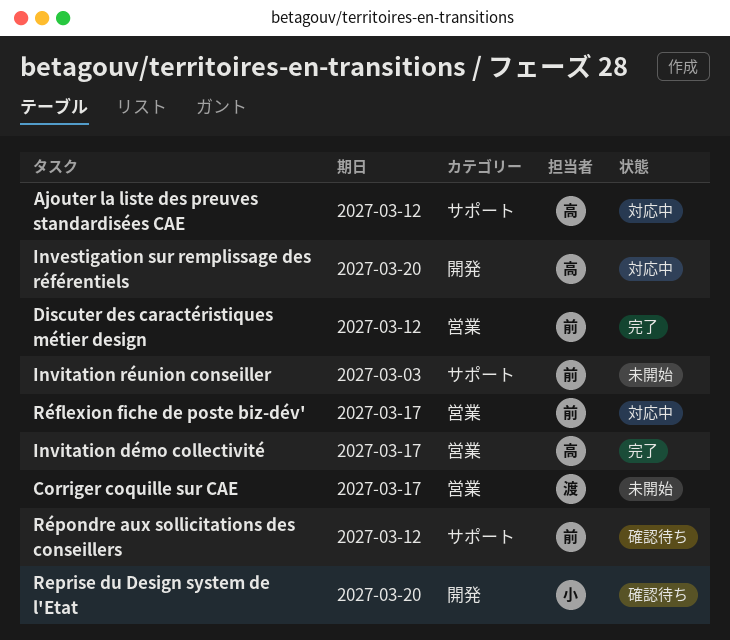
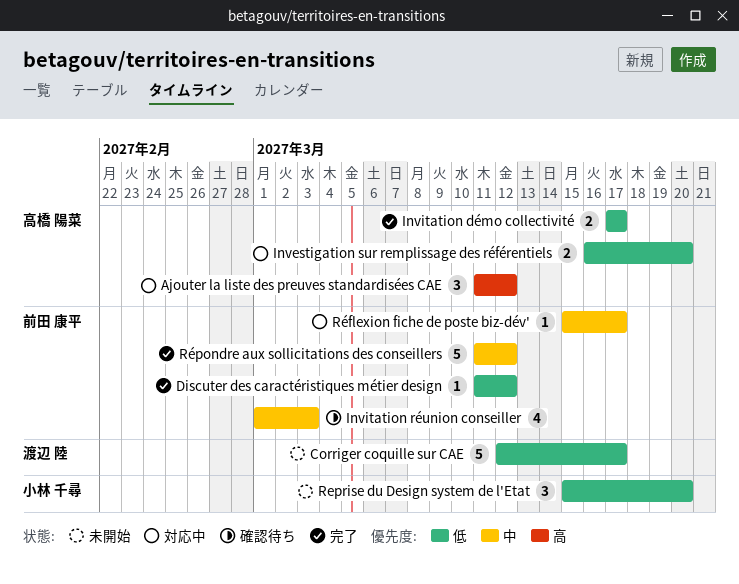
Invitation réunion conseiller, status: 未開始 -> 確認待ち
Reprise du Design system de l'Etat, status: 確認待ち -> 未開始
Répondre aux sollicitations des conseillers, status: 確認待ち -> 完了

